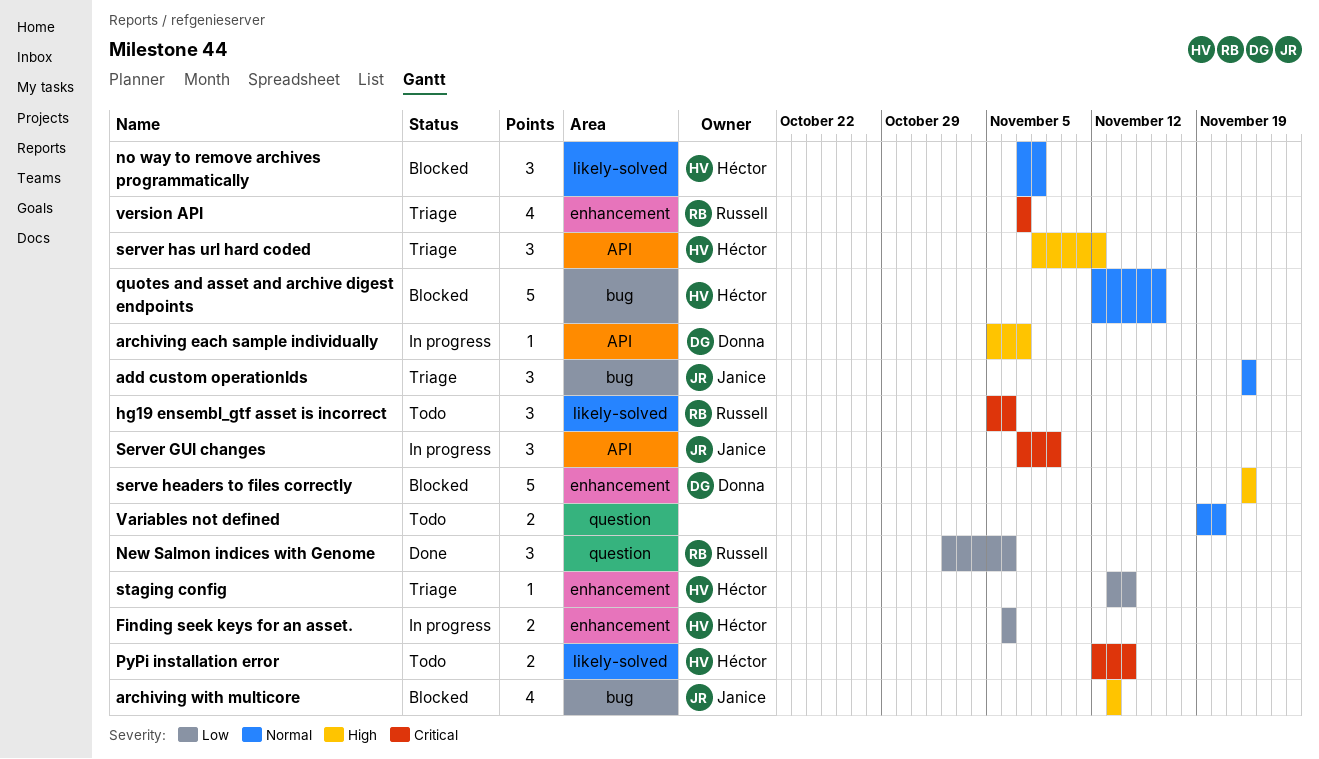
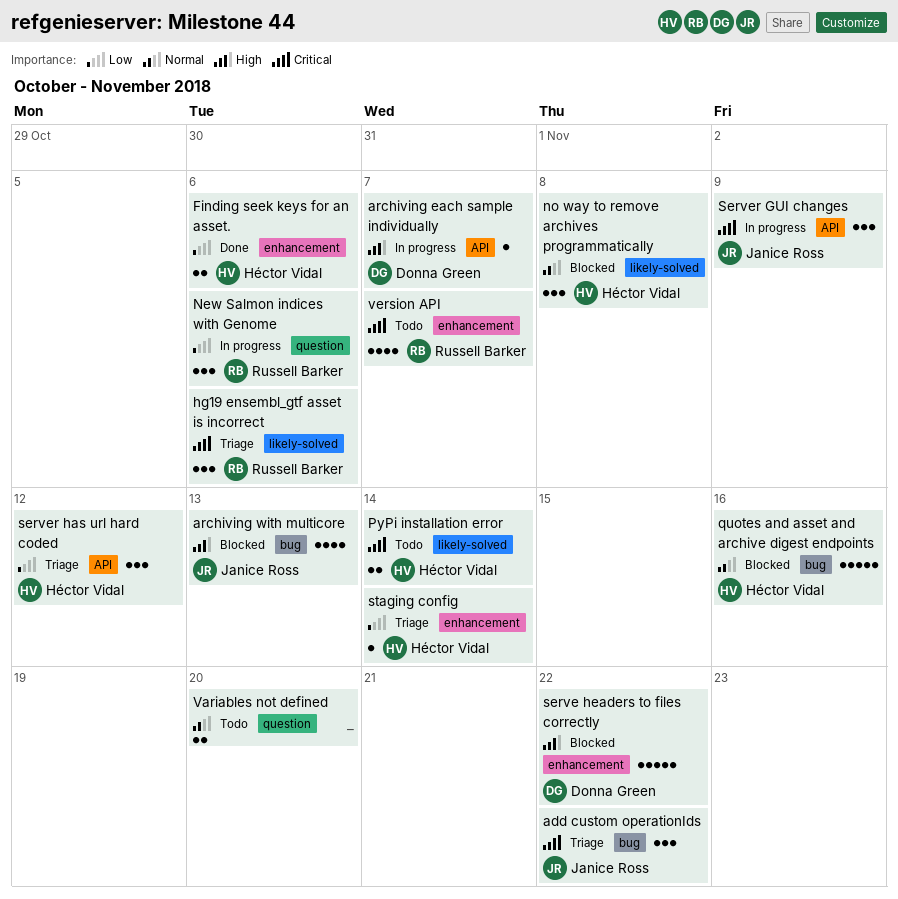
add custom operationIds, priority: Normal -> Critical
Finding seek keys for an asset., status: In progress -> Done
hg19 ensembl_gtf asset is incorrect, status: Todo -> Triage
New Salmon indices with Genome, status: Done -> In progress
server has url hard coded, priority: High -> Low
version API, status: Triage -> Todo

